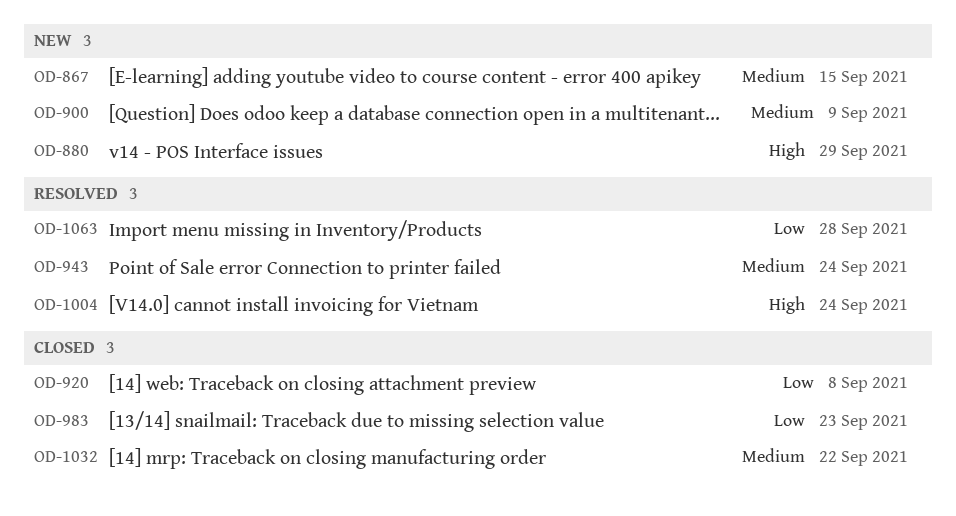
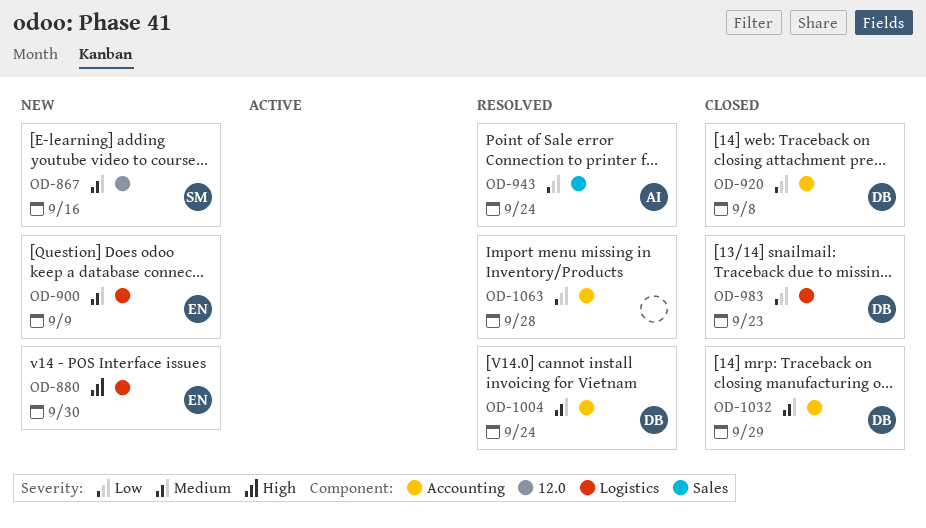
OD-867, due: Sep 15 -> Sep 16
OD-880, due: Sep 29 -> Sep 30
OD-943, priority: Medium -> Low
OD-1004, priority: High -> Medium
OD-1032, due: Sep 22 -> Sep 29

